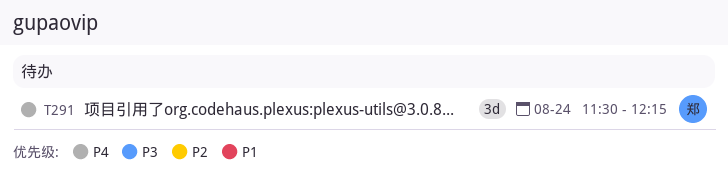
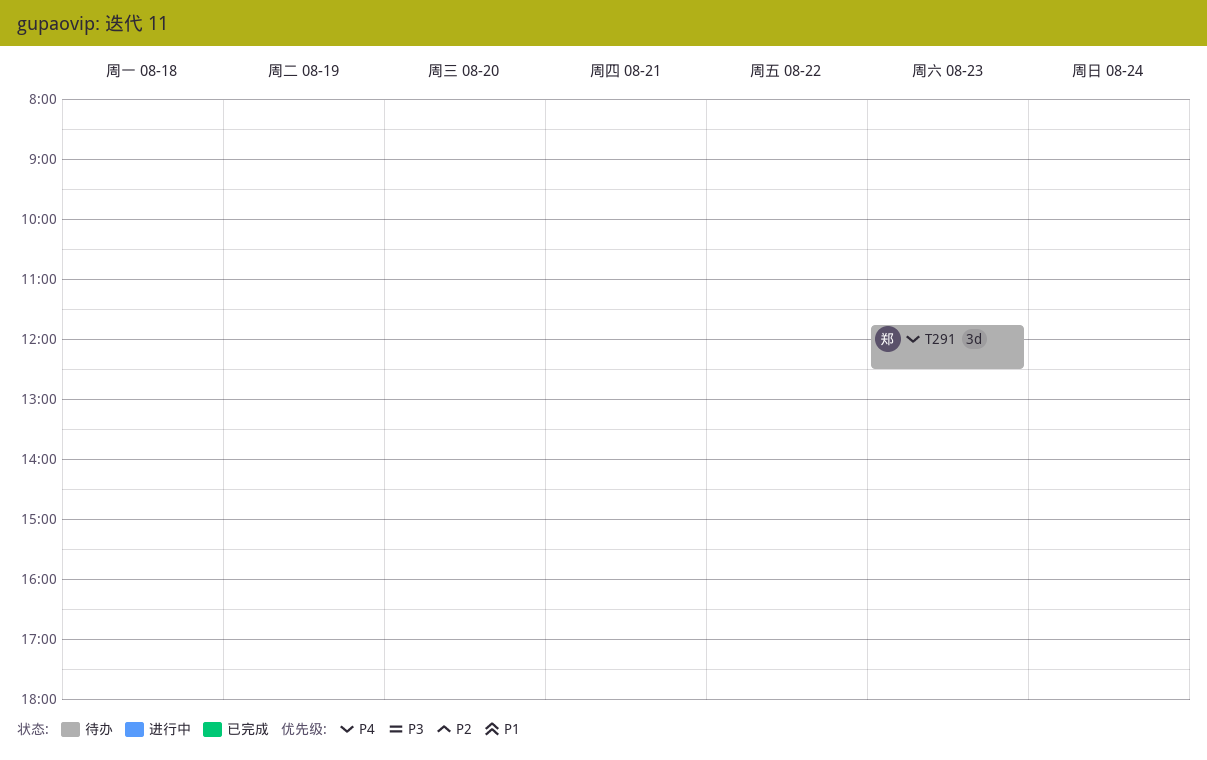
T291, day: Aug 24 -> Aug 23
T291, begins: 11:30 -> 11:45
T291, ends: 12:15 -> 12:30

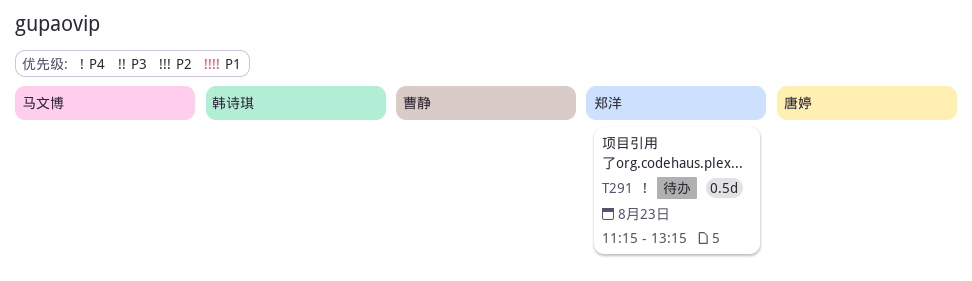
T291, estimate: 3d -> 0.5d
T291, begins: 11:45 -> 11:15
T291, ends: 12:30 -> 13:15

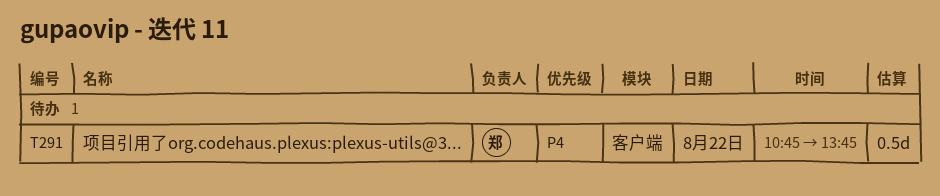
T291, day: Aug 23 -> Aug 22
T291, begins: 11:15 -> 10:45
T291, ends: 13:15 -> 13:45

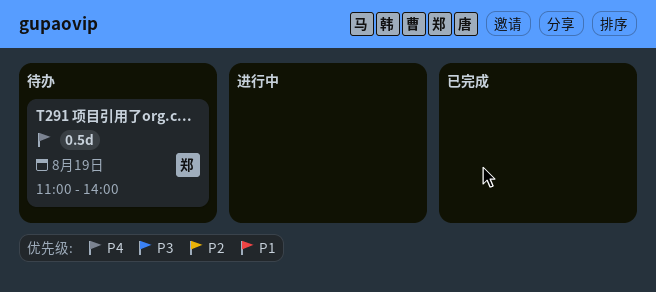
T291, day: Aug 22 -> Aug 19
T291, begins: 10:45 -> 11:00
T291, ends: 13:45 -> 14:00

